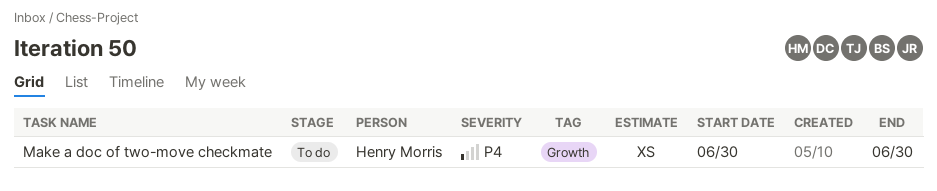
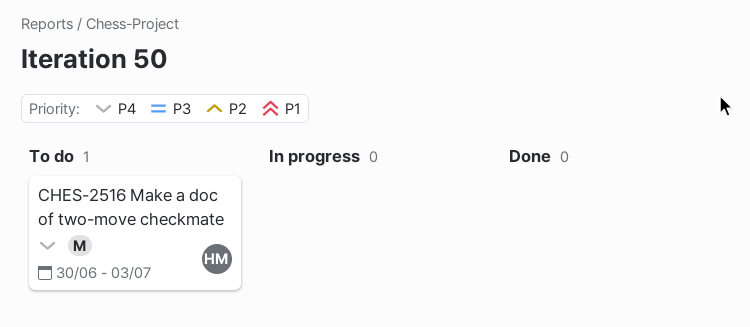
Make a doc of two-move checkmate, estimate: XS -> M
Make a doc of two-move checkmate, due: Jun 30 -> Jul 3

